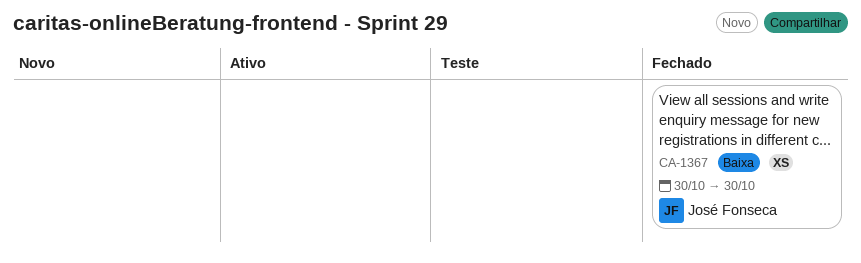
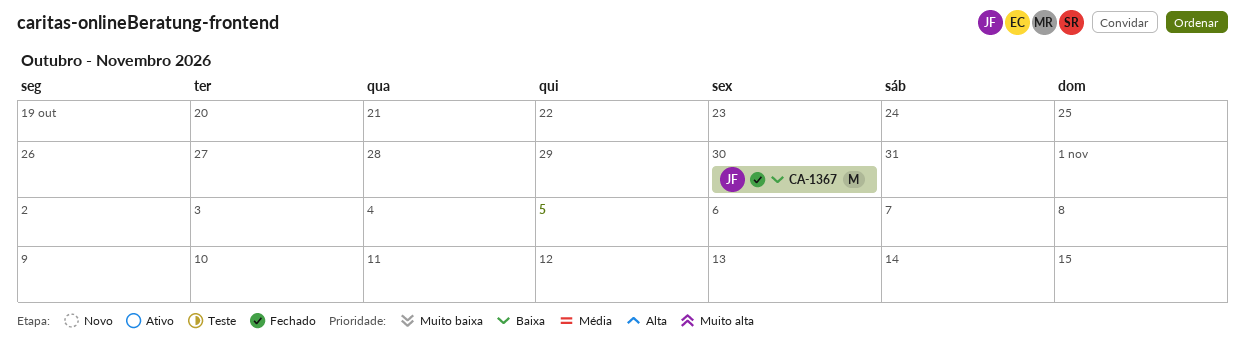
CA-1367, estimate: XS -> M

